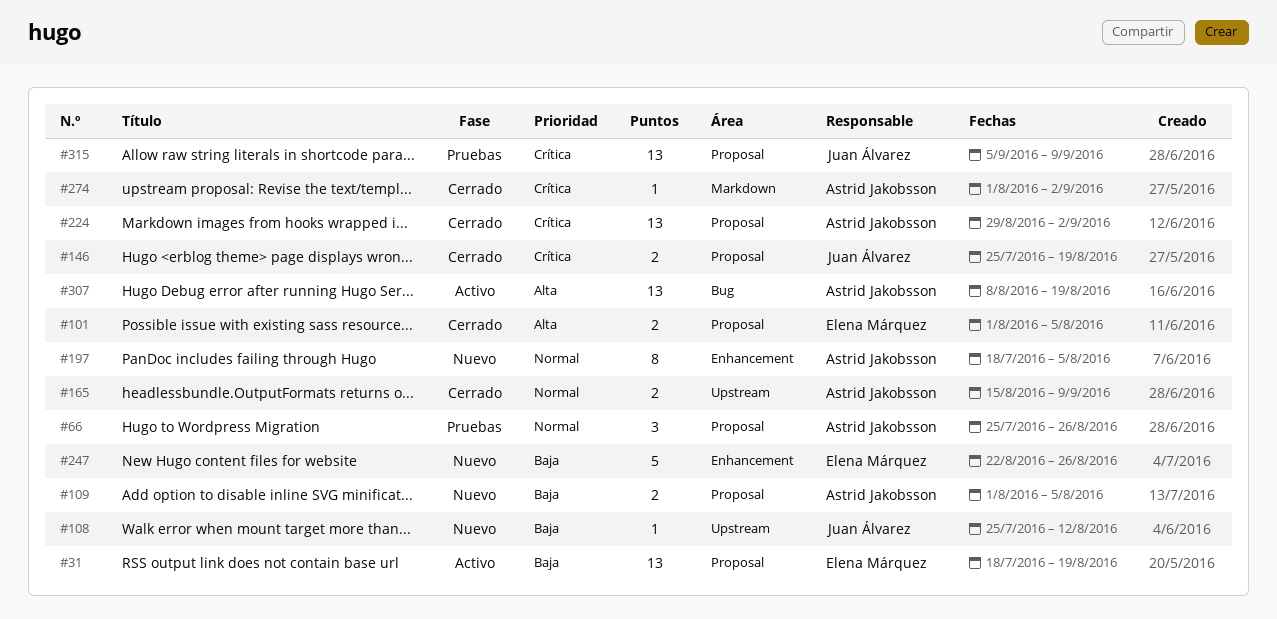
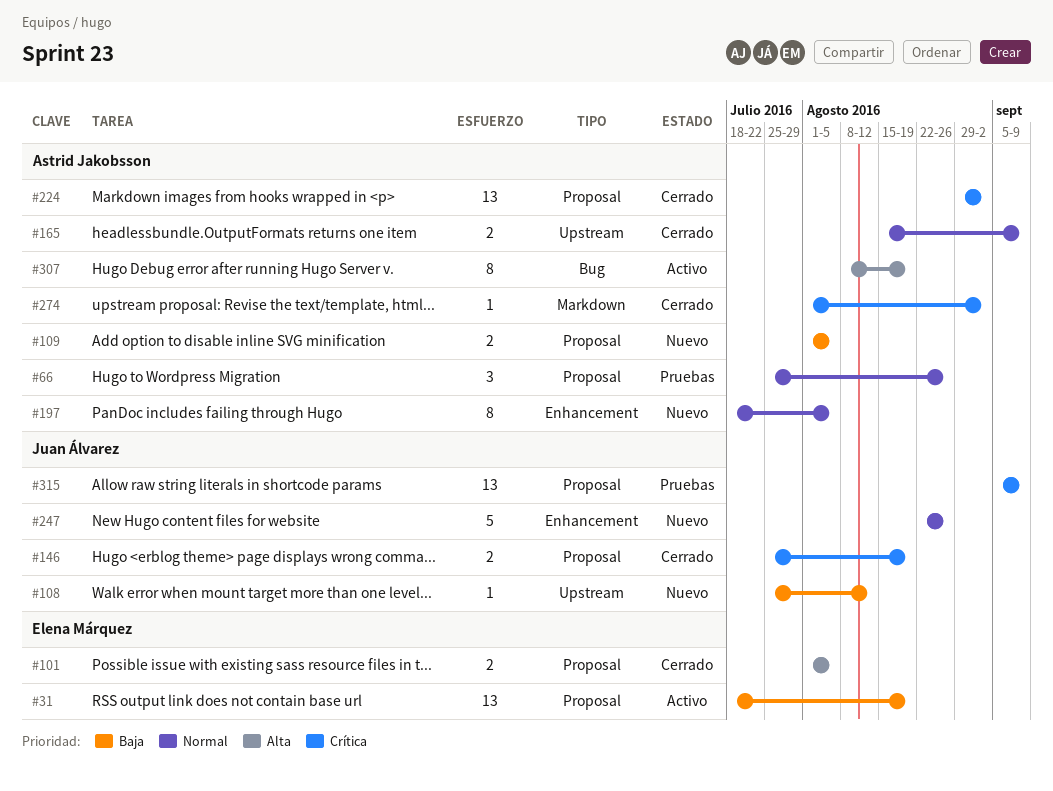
#247, owner: Elena Márquez -> Juan Álvarez
#247, priority: Baja -> Normal
#307, estimate: 13 -> 8

